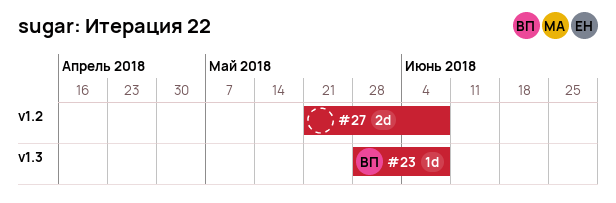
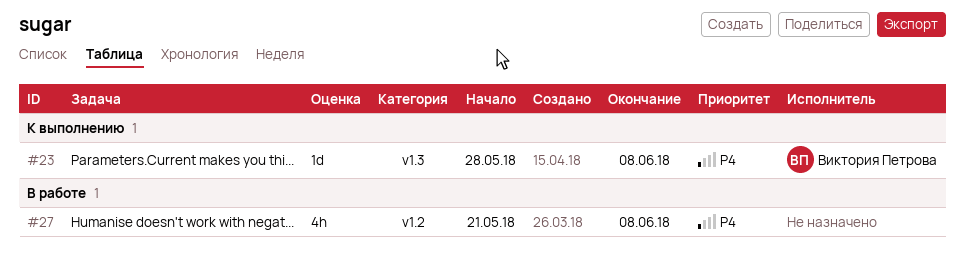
#27, estimate: 2d -> 4h

